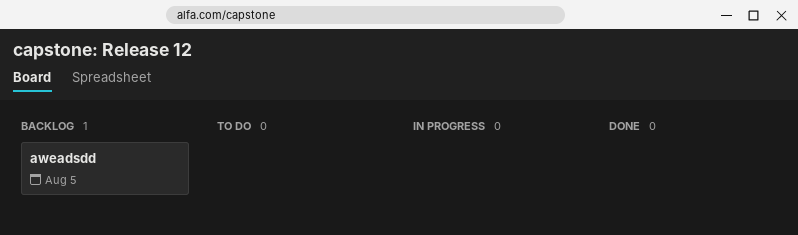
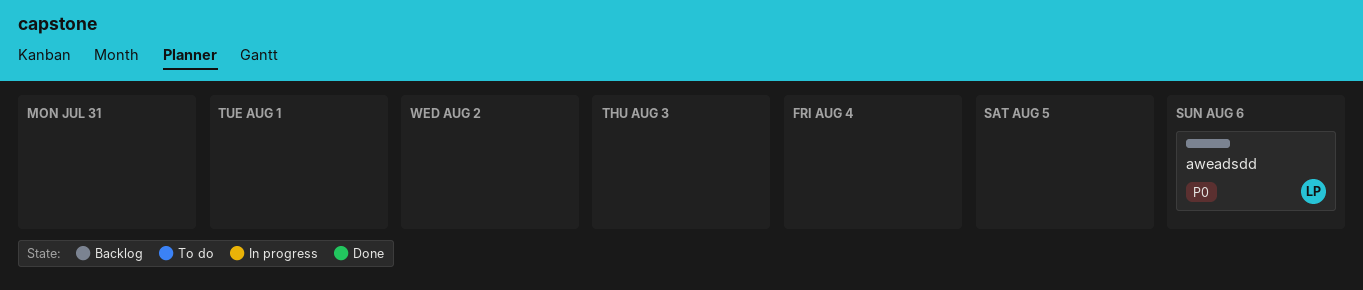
aweadsdd, due: Aug 5 -> Aug 6

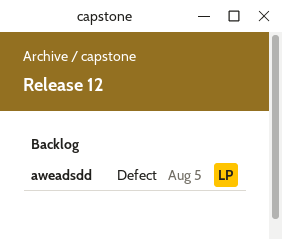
aweadsdd, due: Aug 6 -> Aug 5

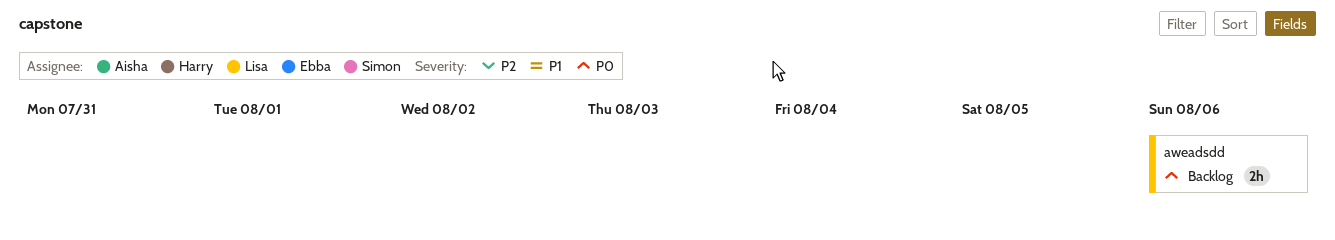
aweadsdd, due: Aug 5 -> Aug 6

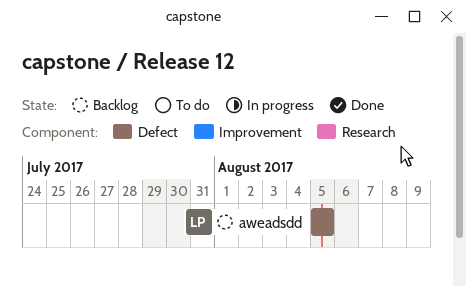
aweadsdd, due: Aug 6 -> Aug 5

